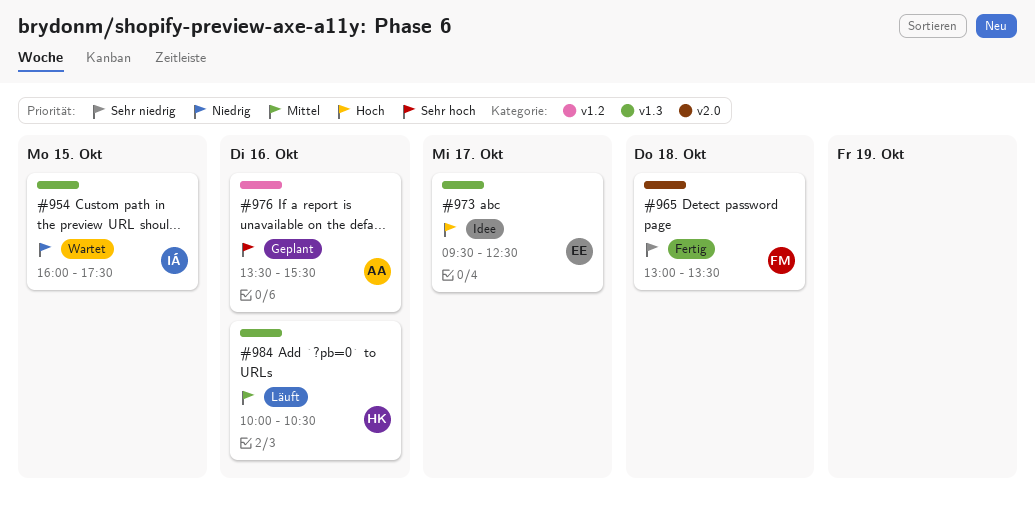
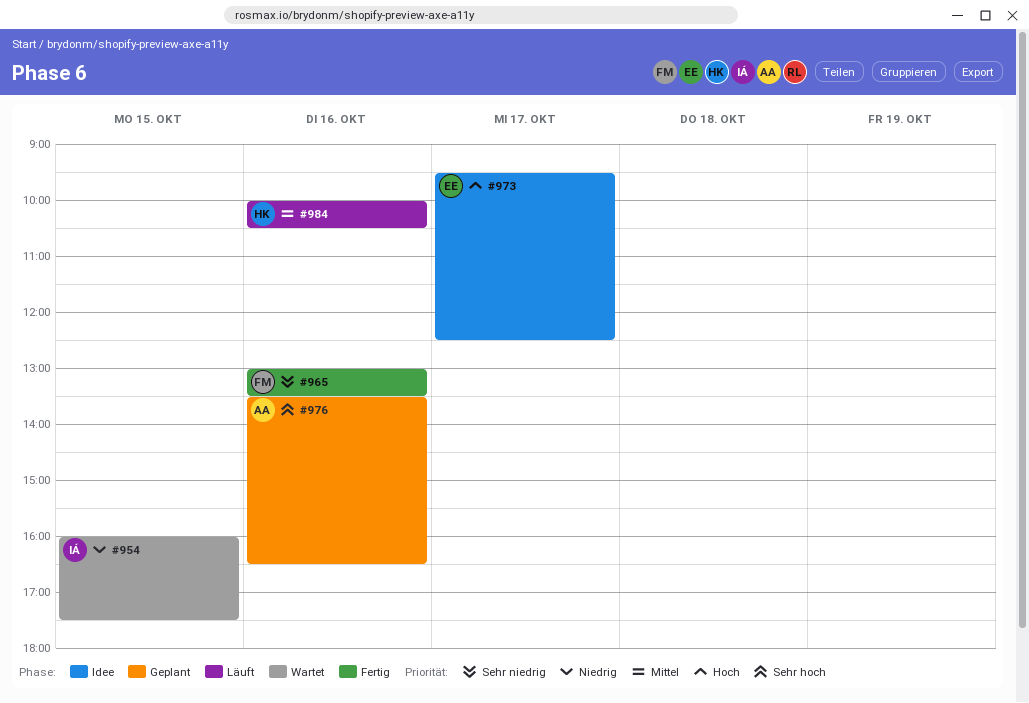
#965, day: Oct 18 -> Oct 16
#976, ends: 15:30 -> 16:30

